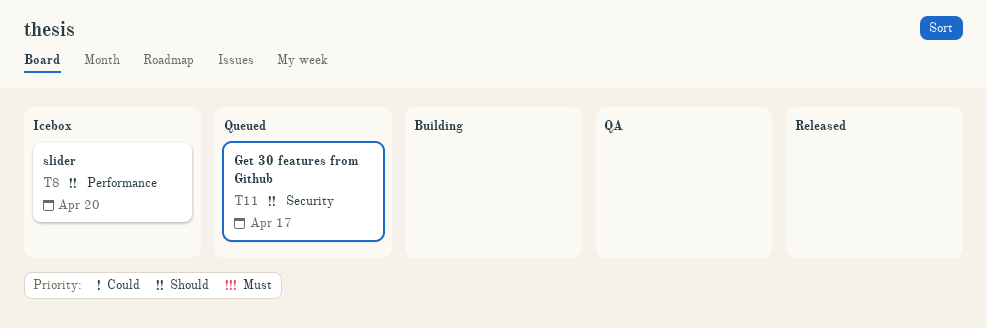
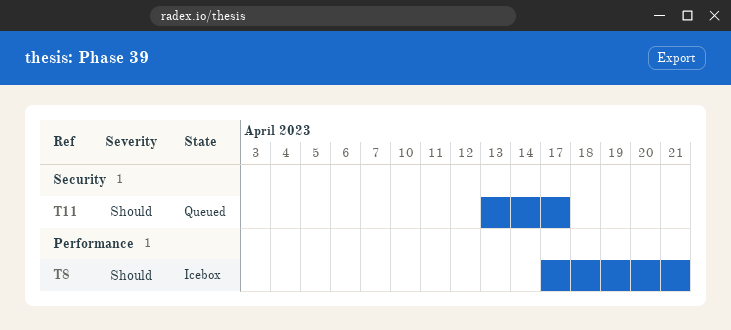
T8, due: Apr 20 -> Apr 21

